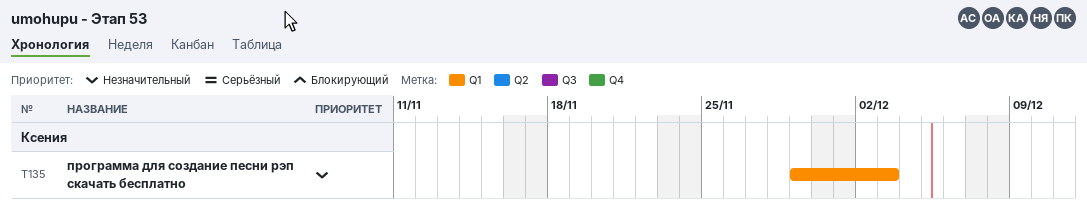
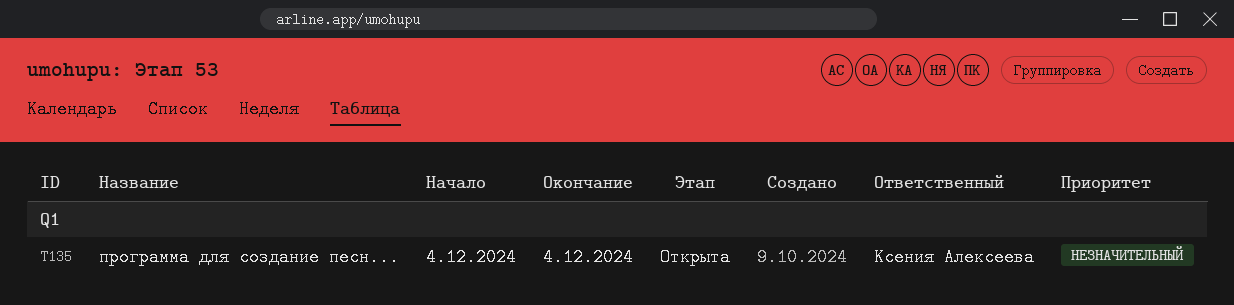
T135, start: Nov 29 -> Dec 4
T135, due: Dec 3 -> Dec 4

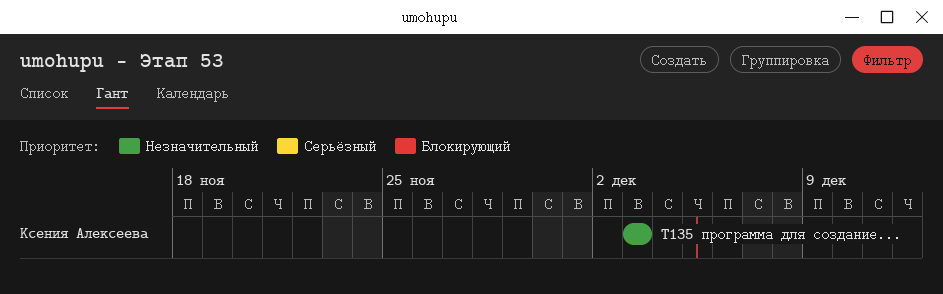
T135, start: Dec 4 -> Dec 3
T135, due: Dec 4 -> Dec 3

